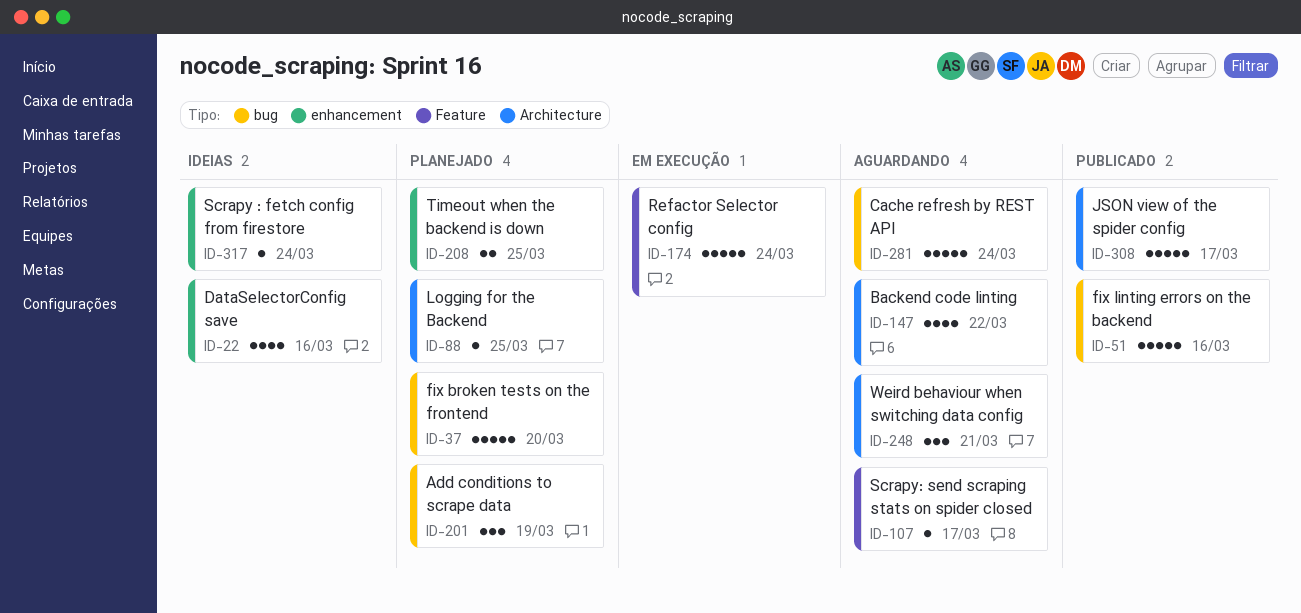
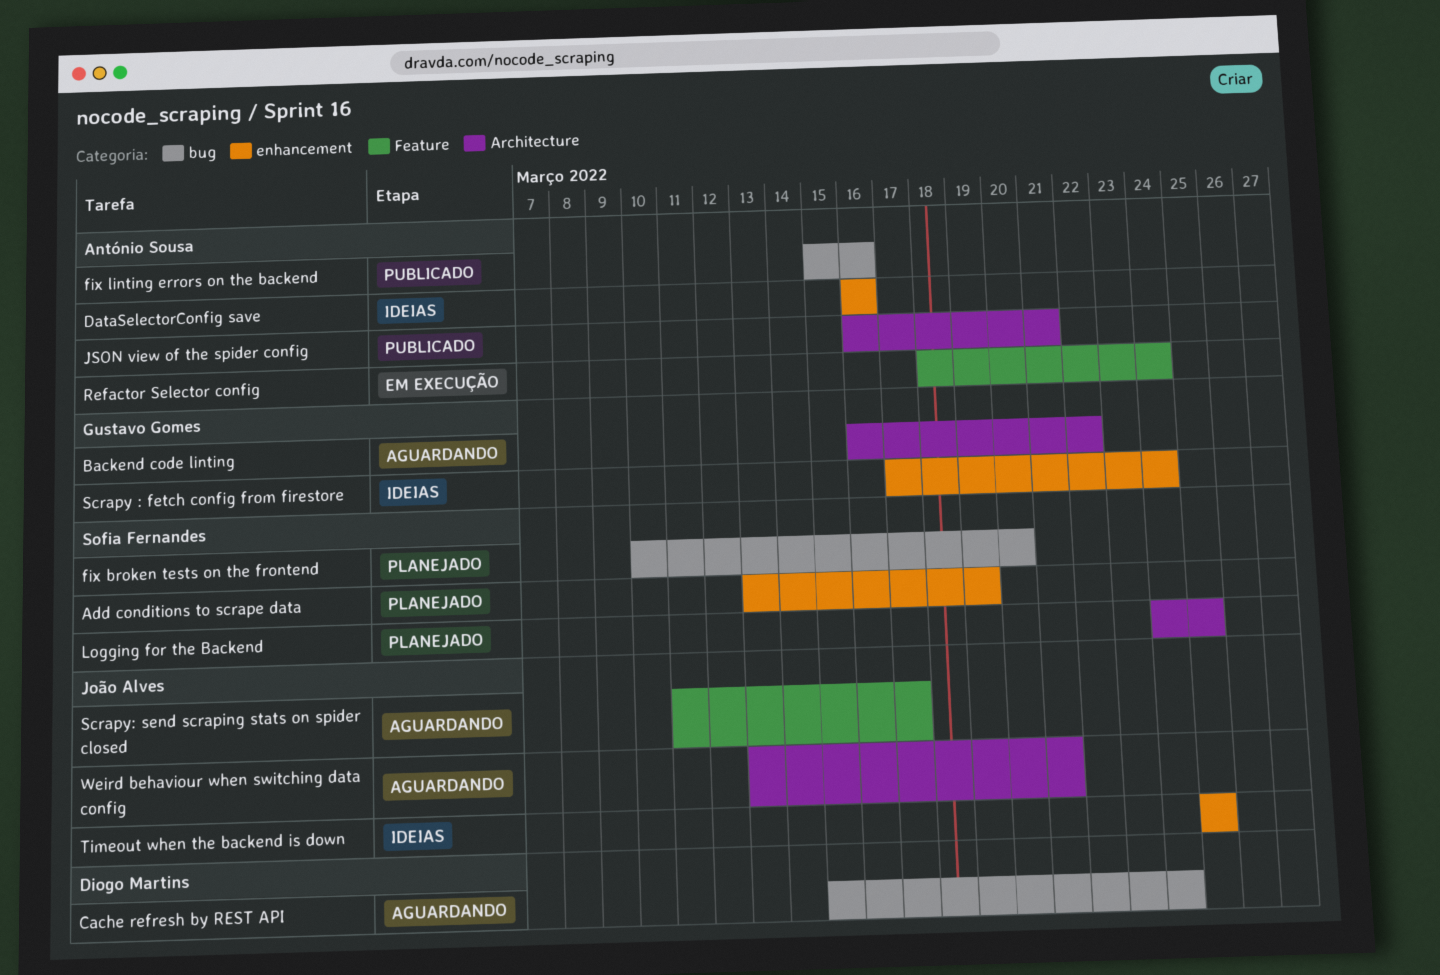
Add conditions to scrape data, label: bug -> enhancement
JSON view of the spider config, due: Mar 17 -> Mar 21
Timeout when the backend is down, status: Planejado -> Ideias

